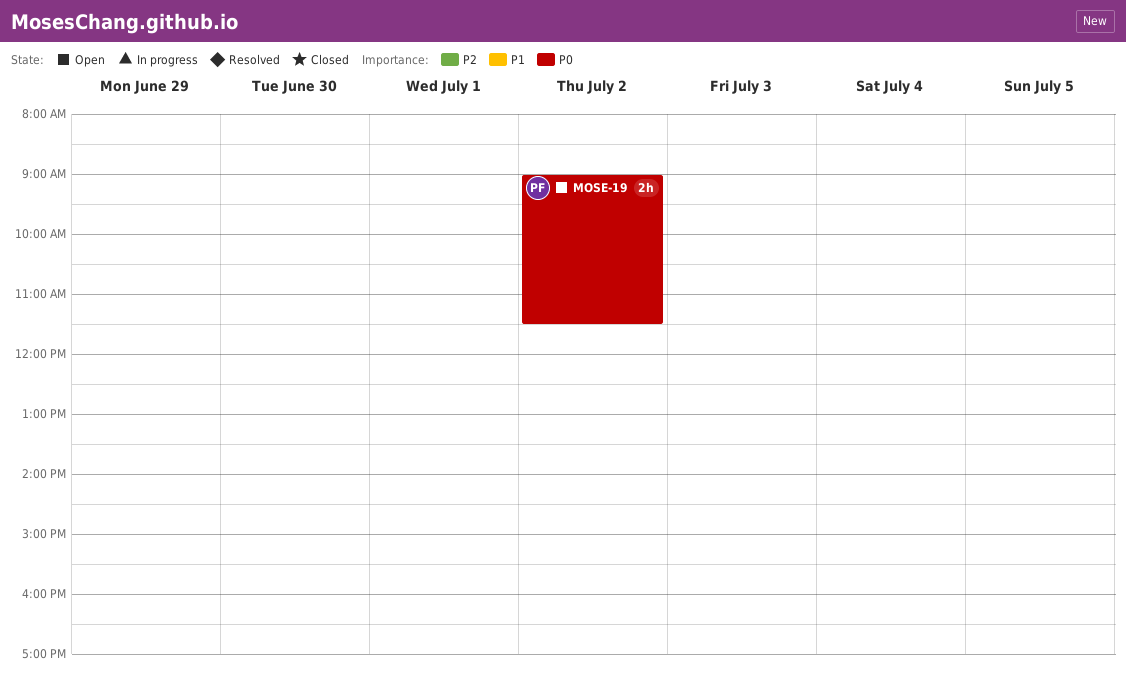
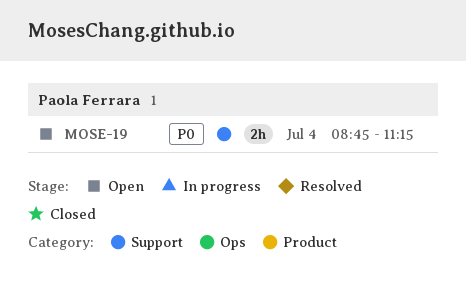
MOSE-19, day: Jul 2 -> Jul 4
MOSE-19, begins: 09:00 -> 08:45
MOSE-19, ends: 11:30 -> 11:15

